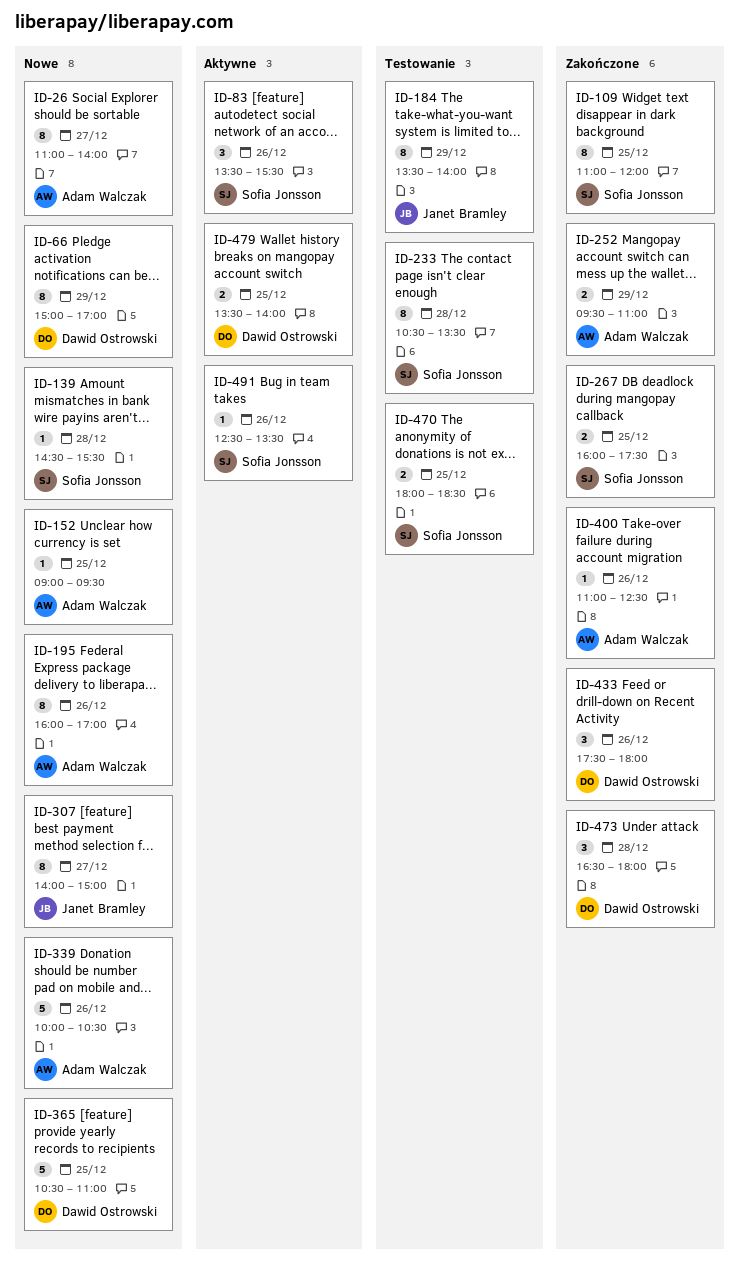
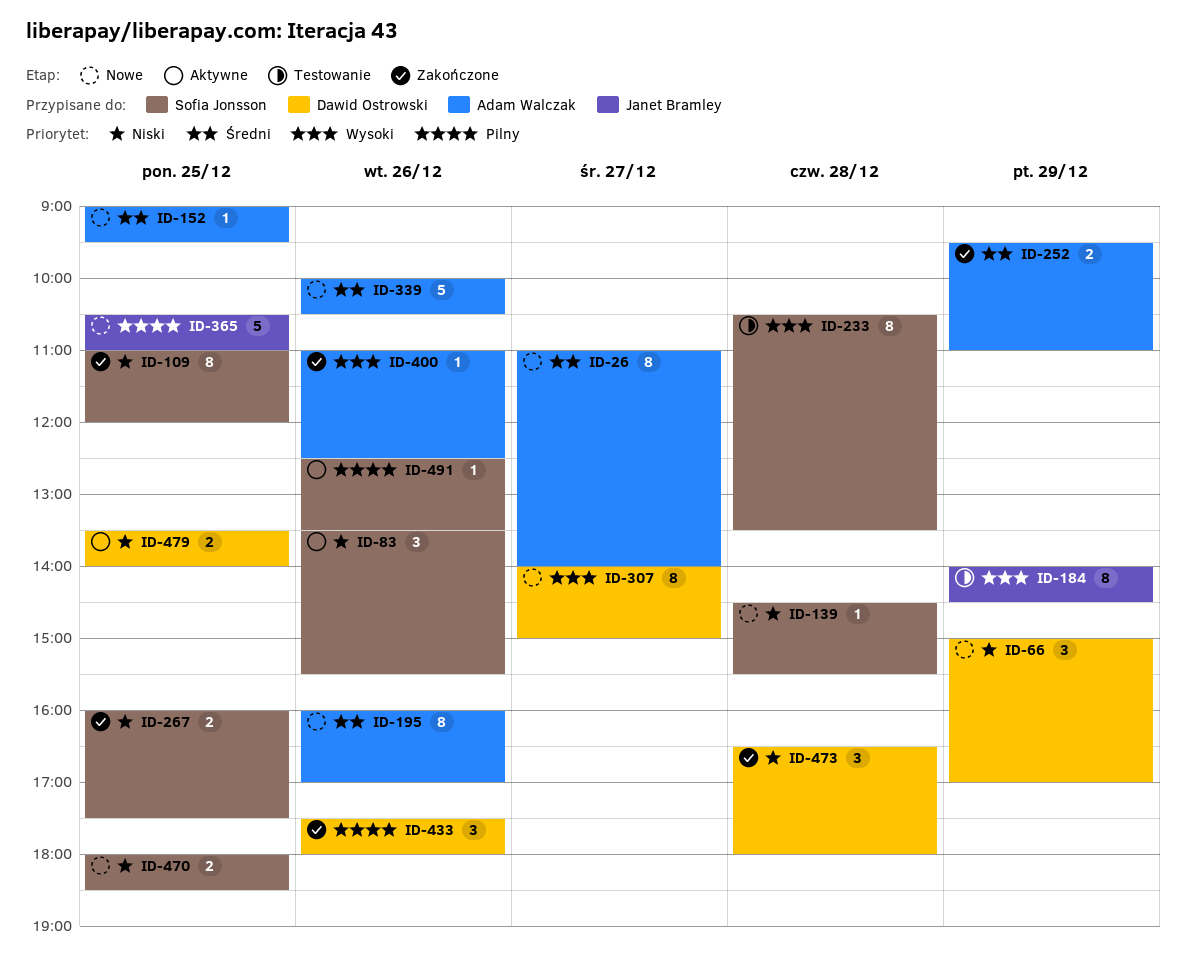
ID-66, estimate: 8 -> 3
ID-184, begins: 13:30 -> 14:00
ID-184, ends: 14:00 -> 14:30
ID-307, owner: Janet Bramley -> Dawid Ostrowski
ID-365, owner: Dawid Ostrowski -> Janet Bramley
ID-470, status: Testowanie -> Nowe

